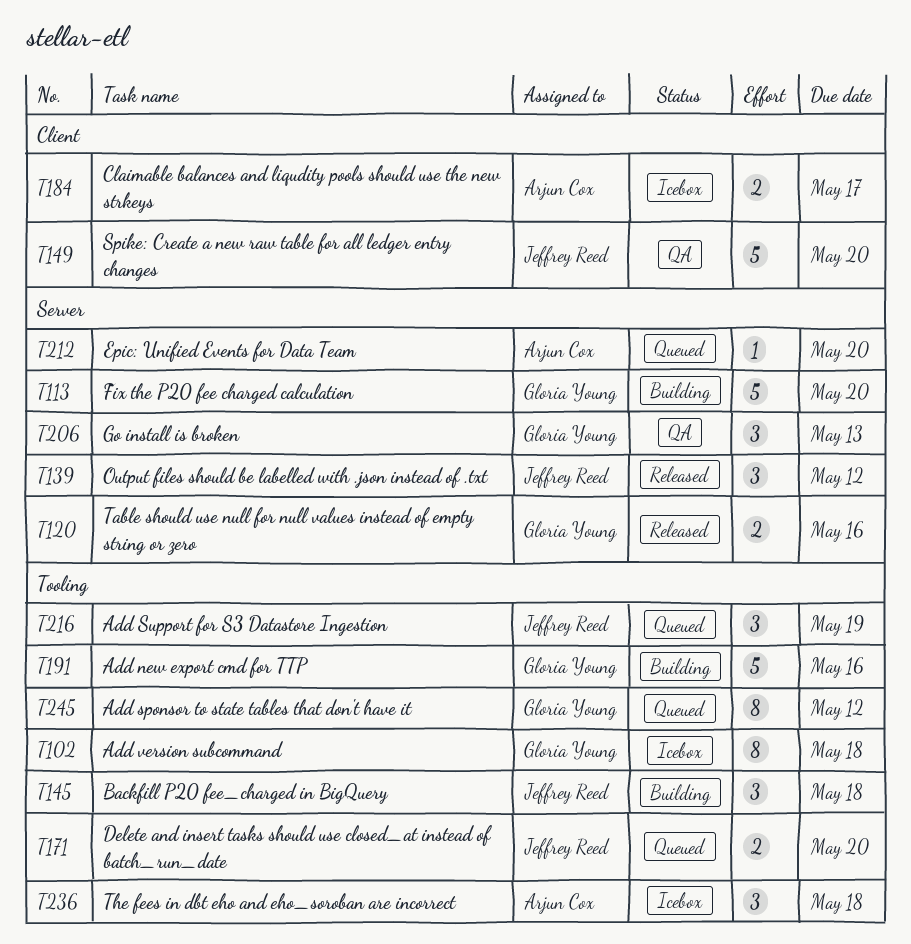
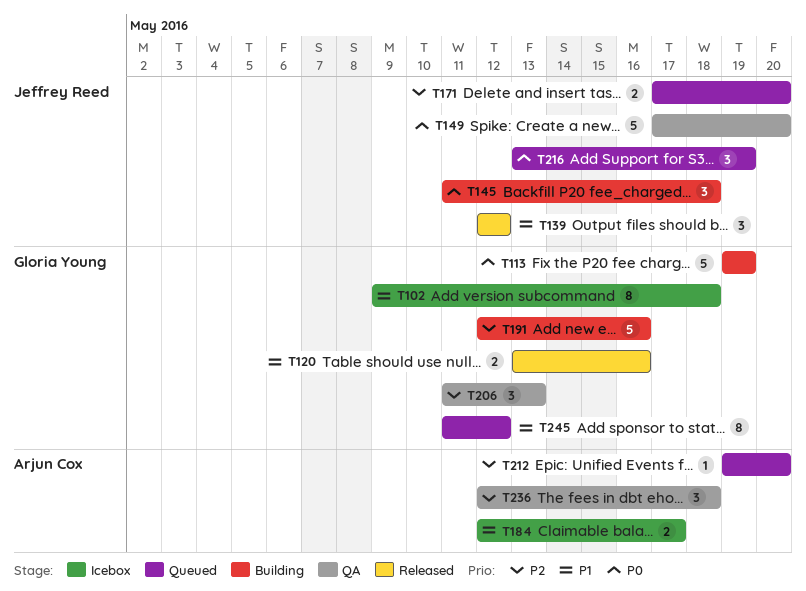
T113, due: May 20 -> May 19
T236, status: Icebox -> QA

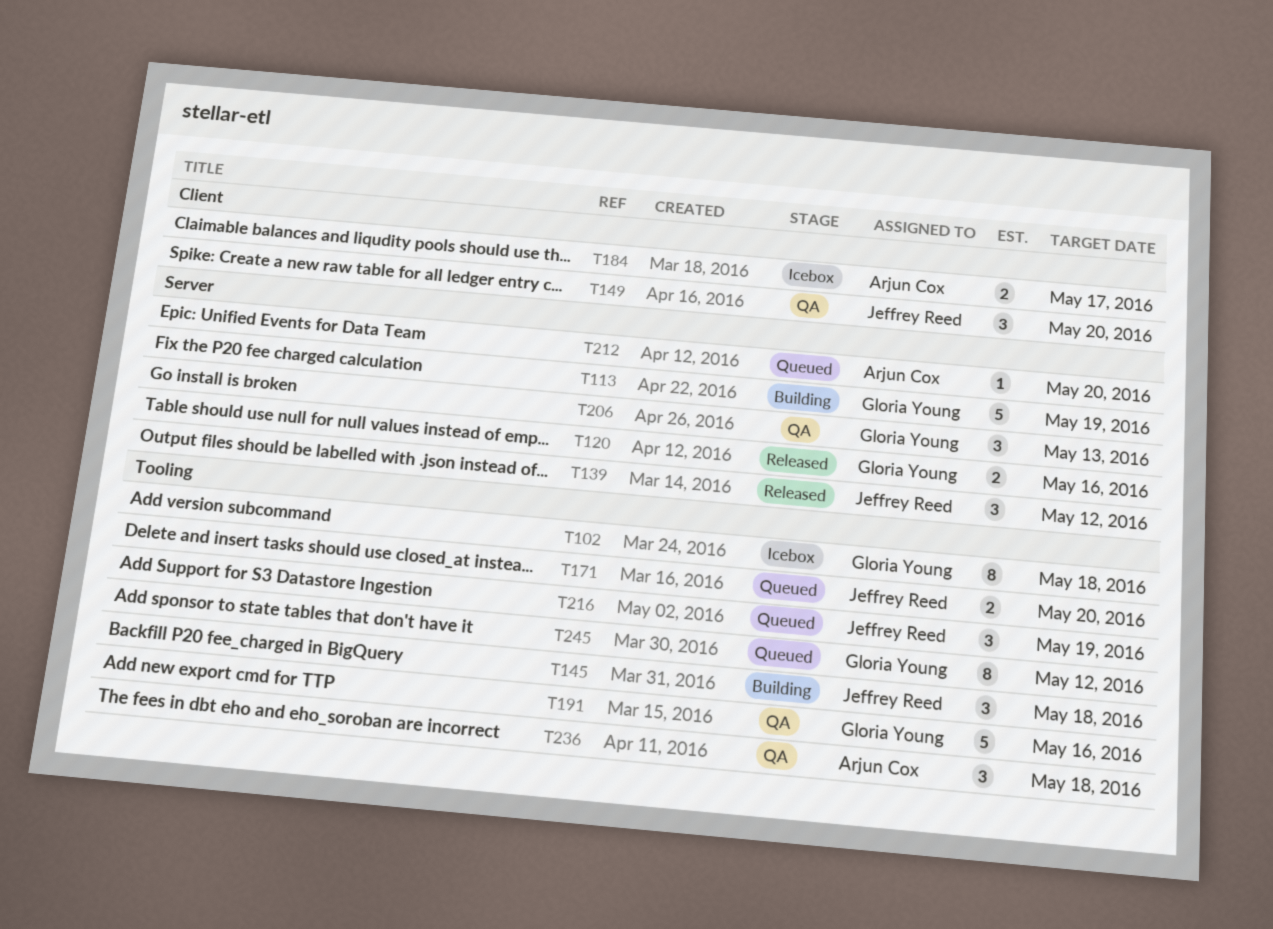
T149, estimate: 5 -> 3
T191, status: Building -> QA

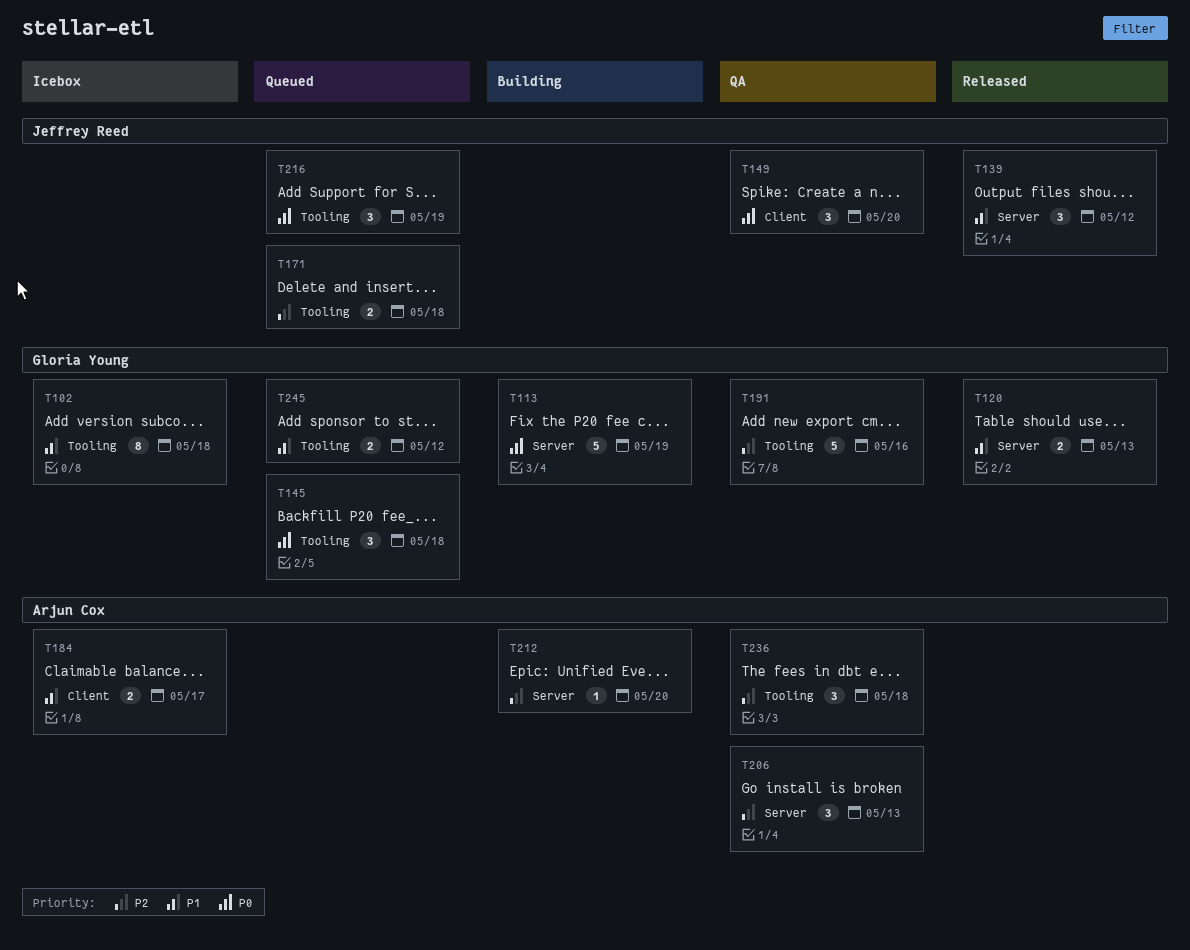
T120, due: May 16 -> May 13
T145, status: Building -> Queued
T145, owner: Jeffrey Reed -> Gloria Young
T171, due: May 20 -> May 18
T206, owner: Gloria Young -> Arjun Cox
T212, status: Queued -> Building
T245, estimate: 8 -> 2

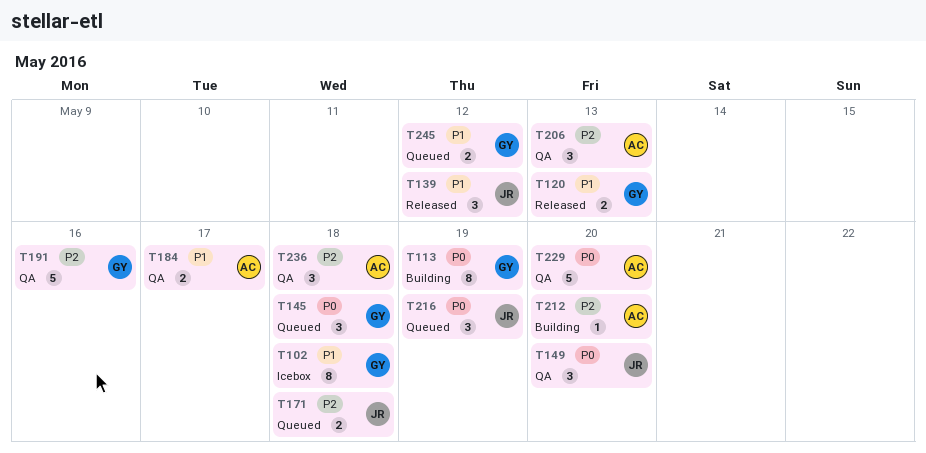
T113, estimate: 5 -> 8
T184, status: Icebox -> QA
T229: none -> present

